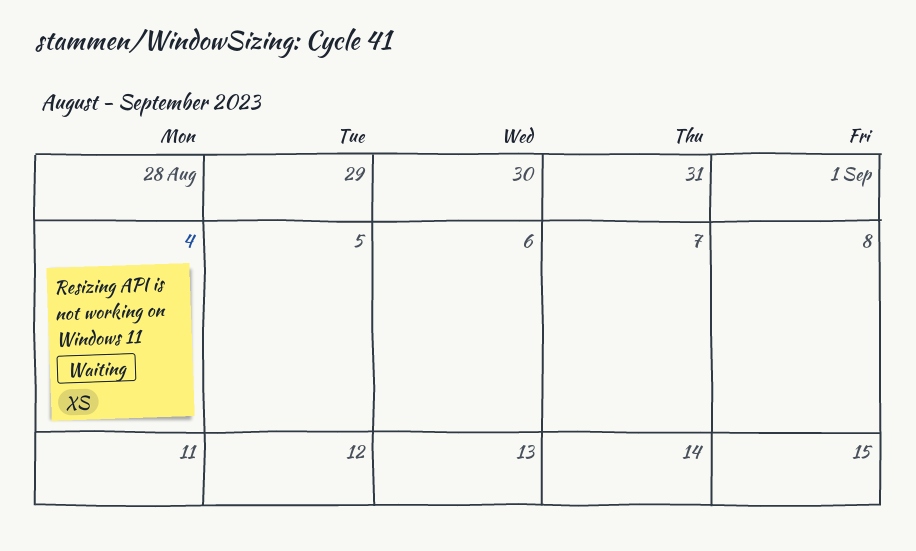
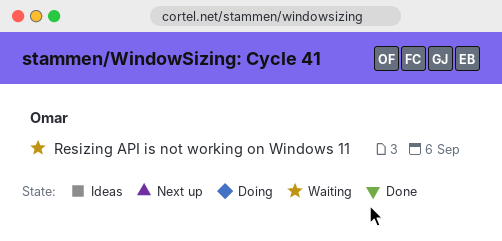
Resizing API is not working on Windows 11, due: Sep 4 -> Sep 6

